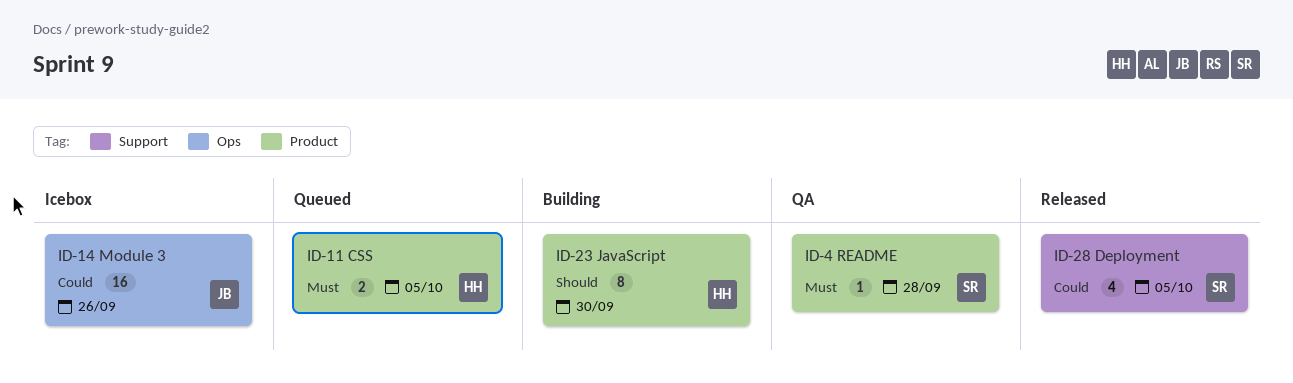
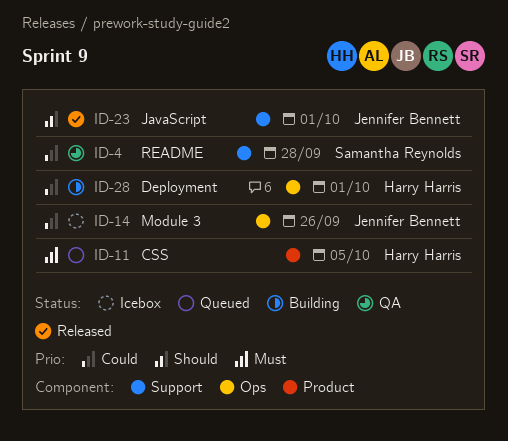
ID-4, priority: Must -> Could
ID-4, label: Product -> Support
ID-23, status: Building -> Released
ID-23, owner: Harry Harris -> Jennifer Bennett
ID-23, label: Product -> Support
ID-23, due: Sep 30 -> Oct 1
ID-28, status: Released -> Building
ID-28, owner: Samantha Reynolds -> Harry Harris
ID-28, label: Support -> Ops
ID-28, due: Oct 5 -> Oct 1

